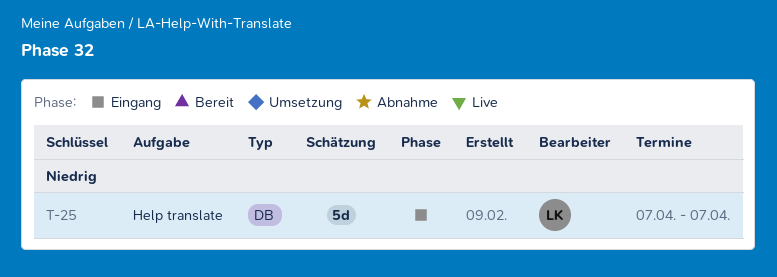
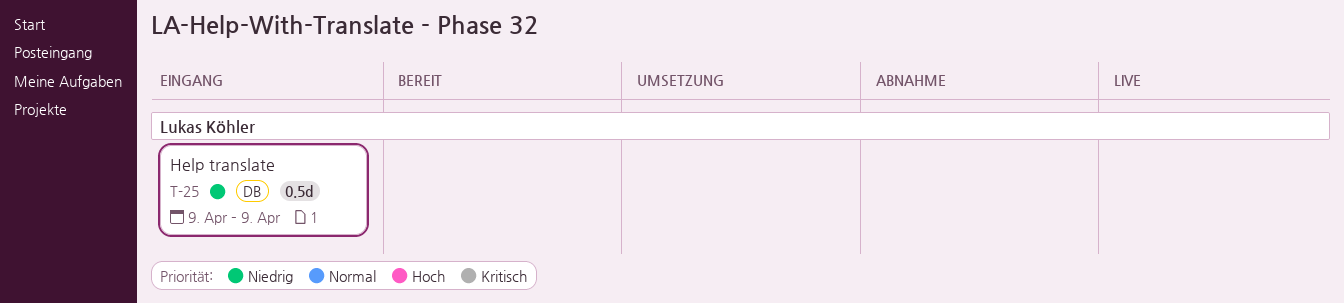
T-25, estimate: 5d -> 0.5d
T-25, start: Apr 7 -> Apr 9
T-25, due: Apr 7 -> Apr 9

